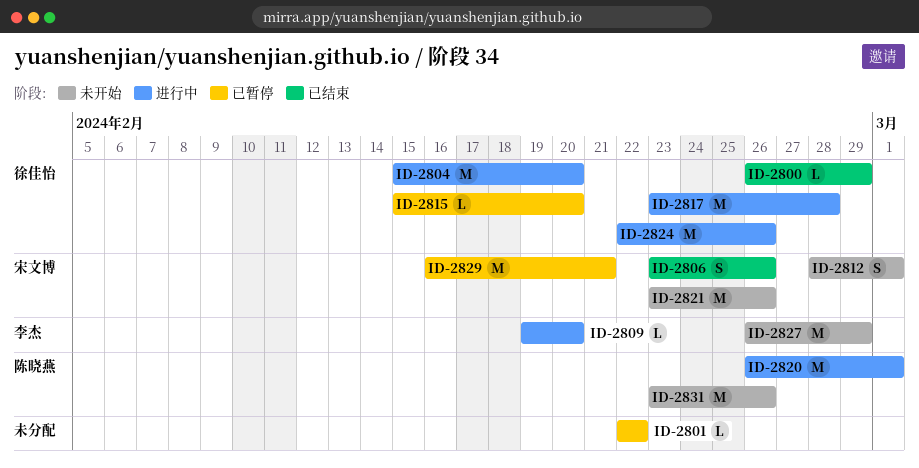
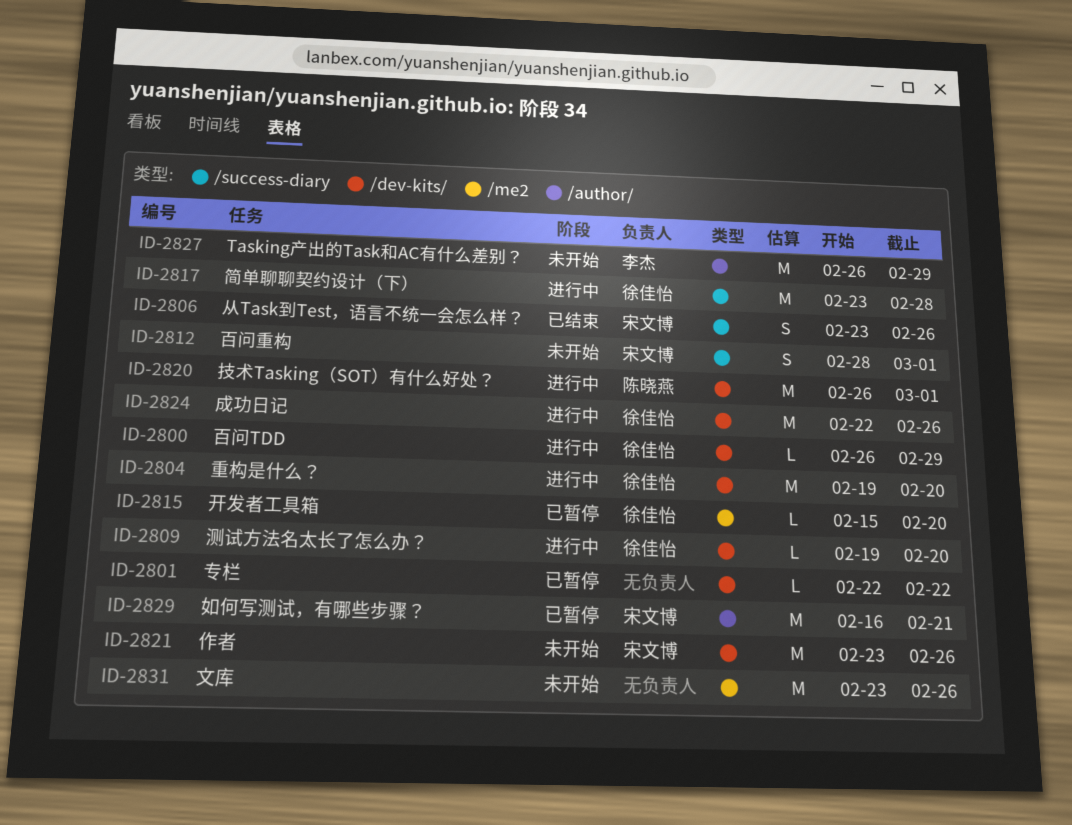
ID-2800, status: 已结束 -> 进行中
ID-2804, start: Feb 15 -> Feb 19
ID-2809, owner: 李杰 -> 徐佳怡
ID-2831, owner: 陈晓燕 -> none

